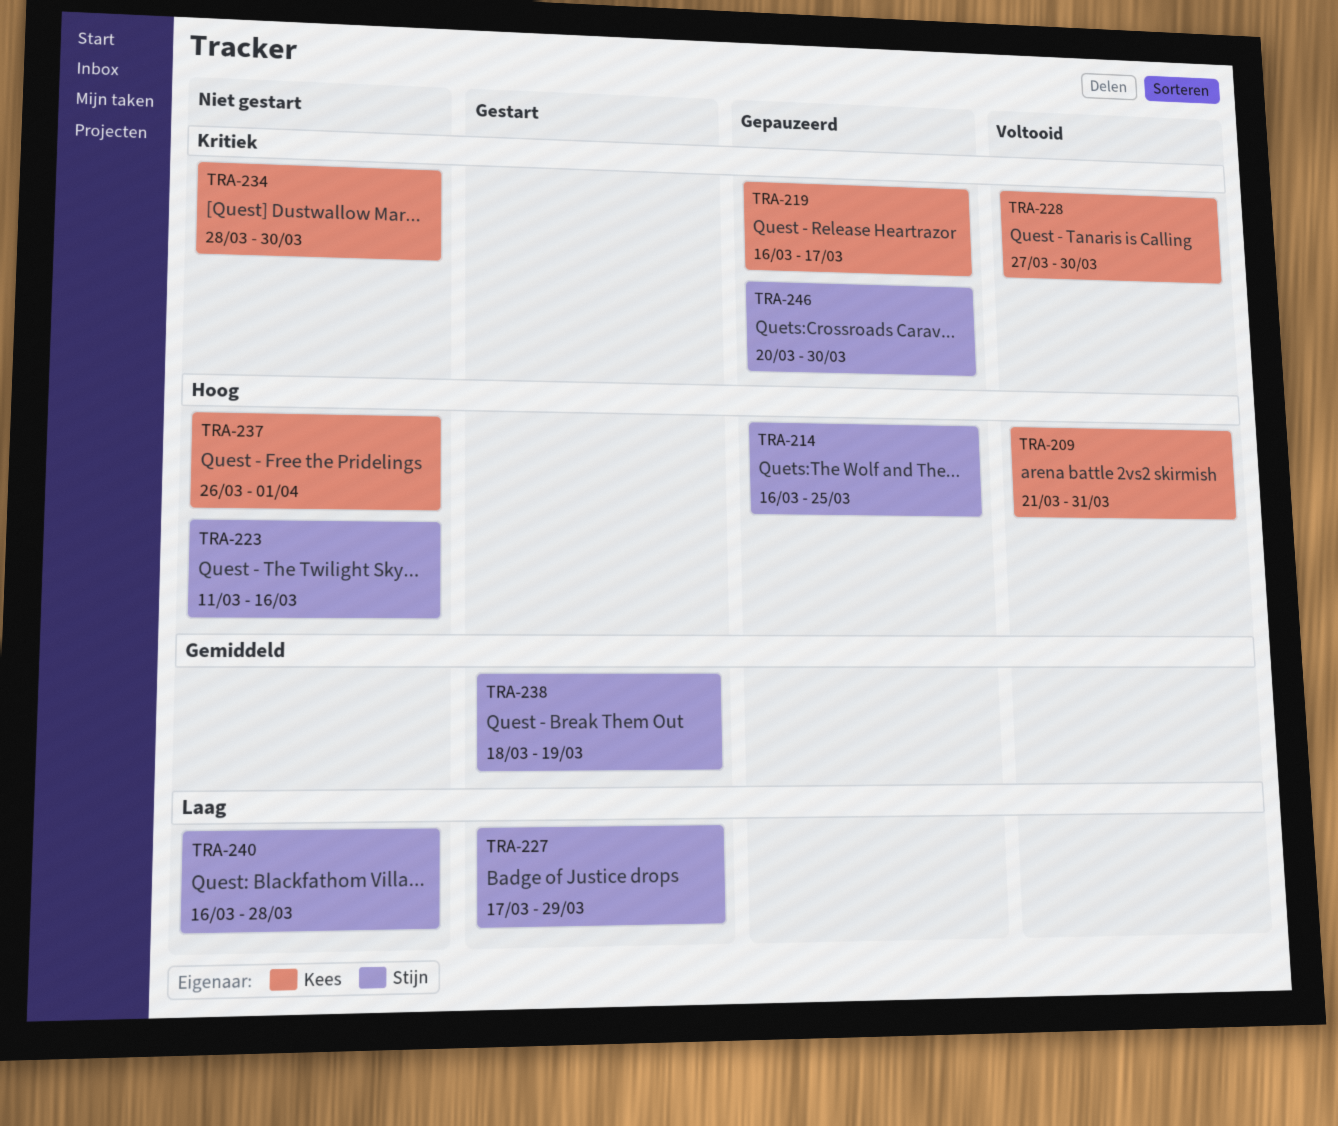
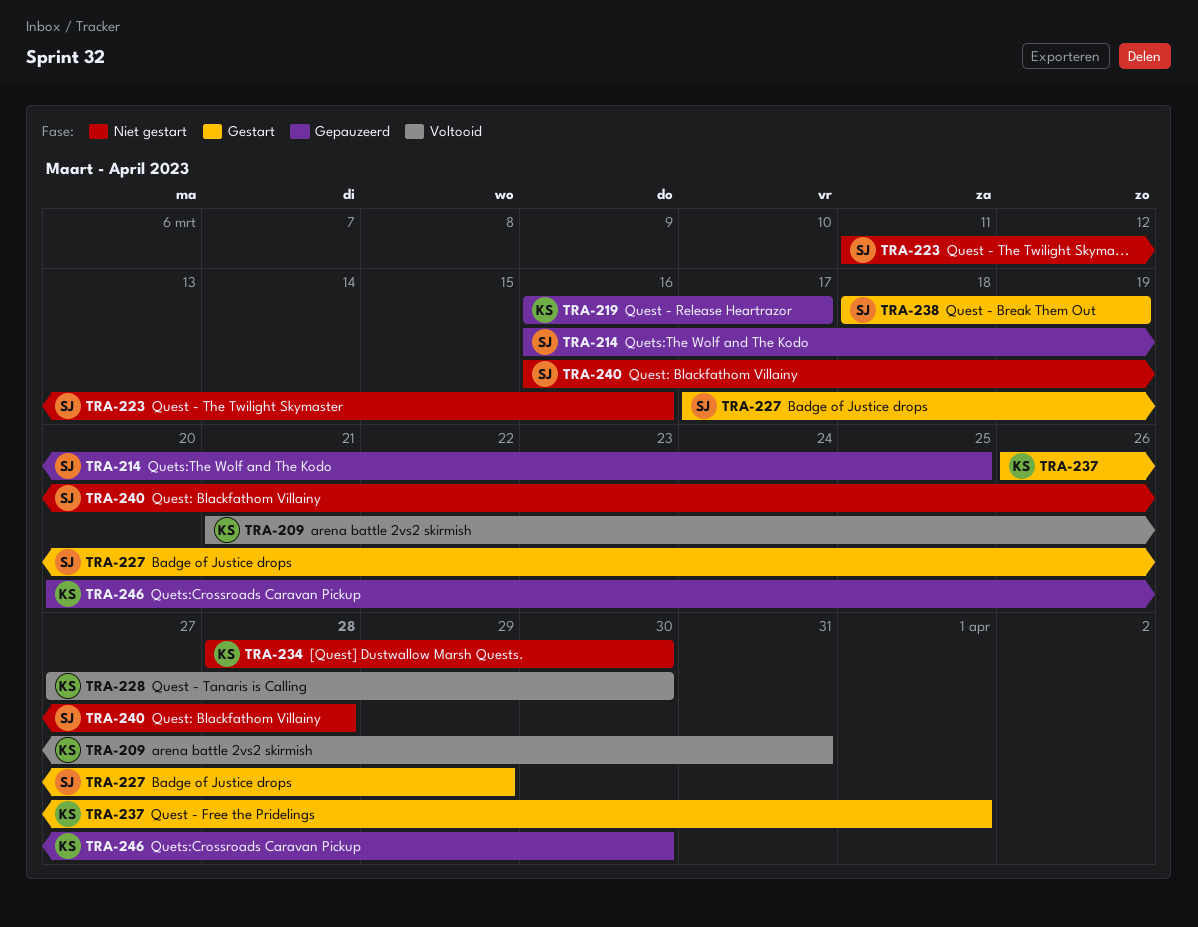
TRA-237, status: Niet gestart -> Gestart
TRA-246, owner: Stijn -> Kees

